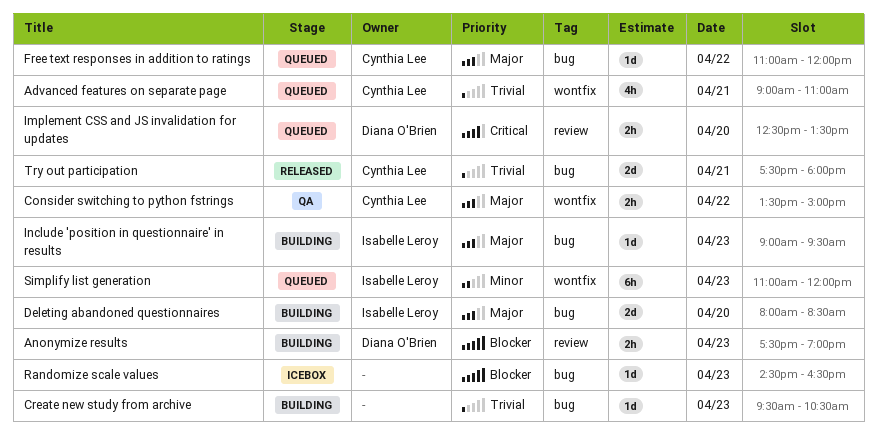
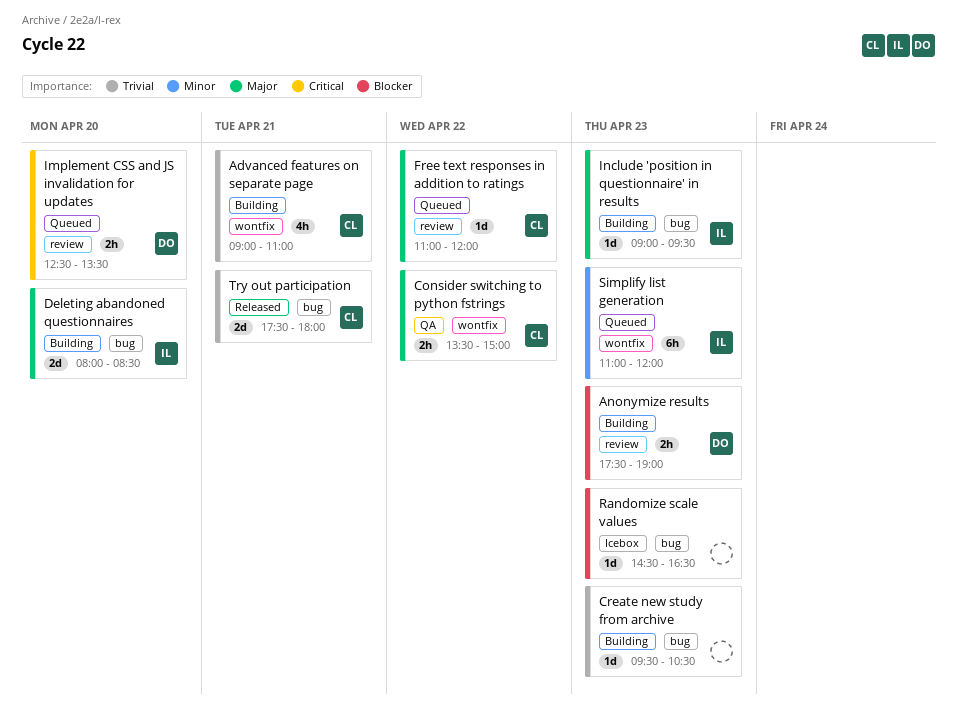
Advanced features on separate page, status: Queued -> Building
Free text responses in addition to ratings, label: bug -> review

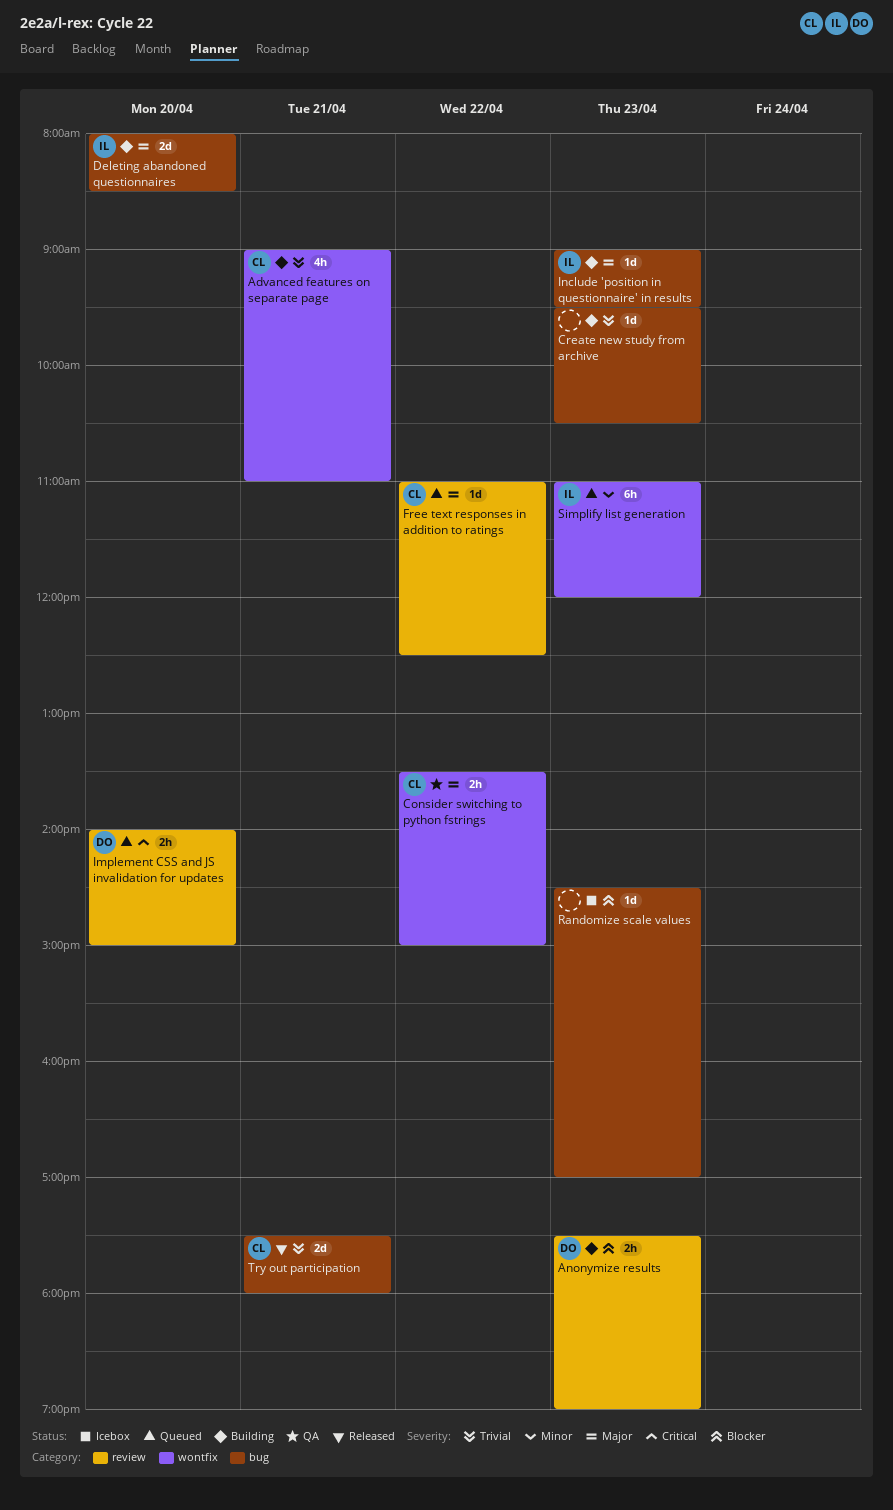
Free text responses in addition to ratings, ends: 12:00 -> 12:30
Implement CSS and JS invalidation for updates, begins: 12:30 -> 14:00
Implement CSS and JS invalidation for updates, ends: 13:30 -> 15:00
Randomize scale values, ends: 16:30 -> 17:00

